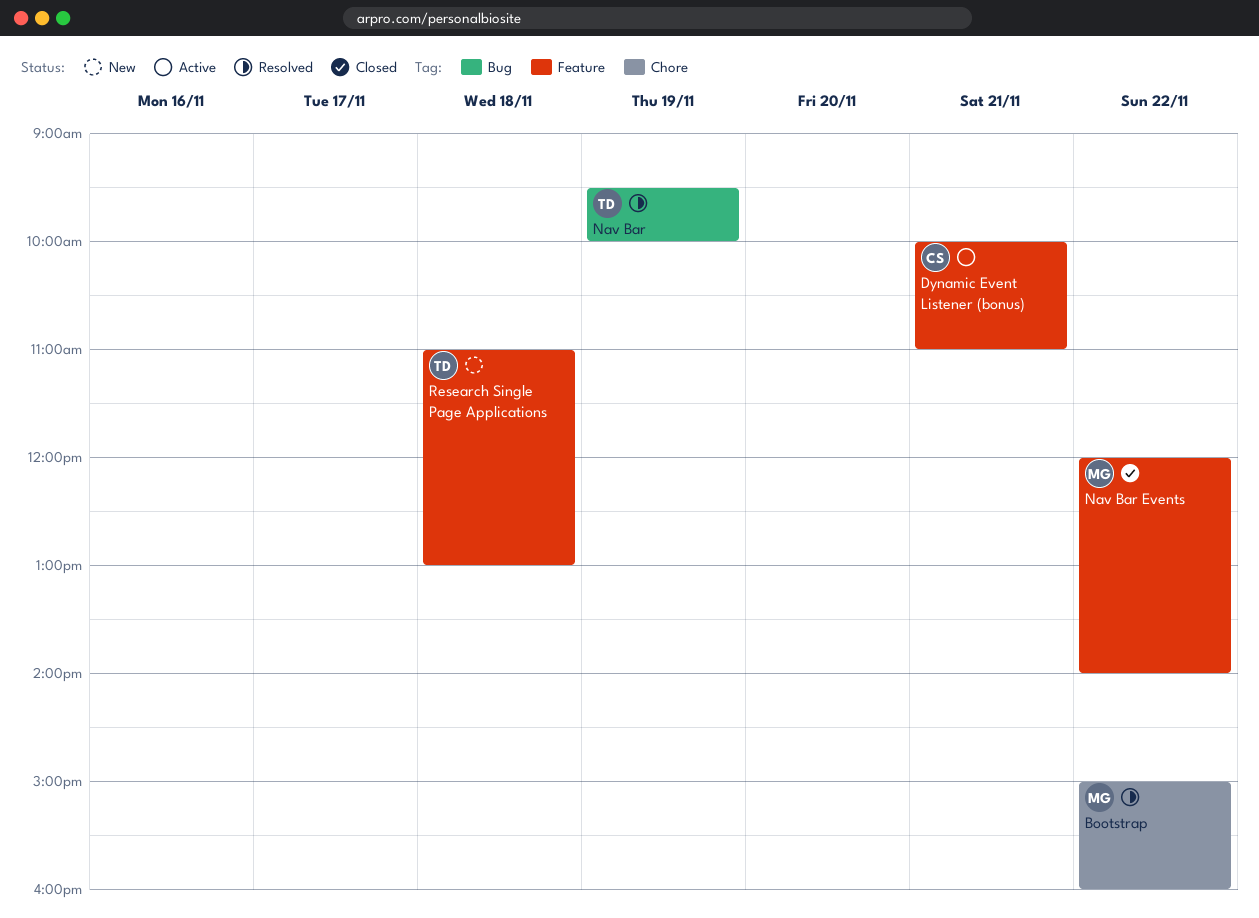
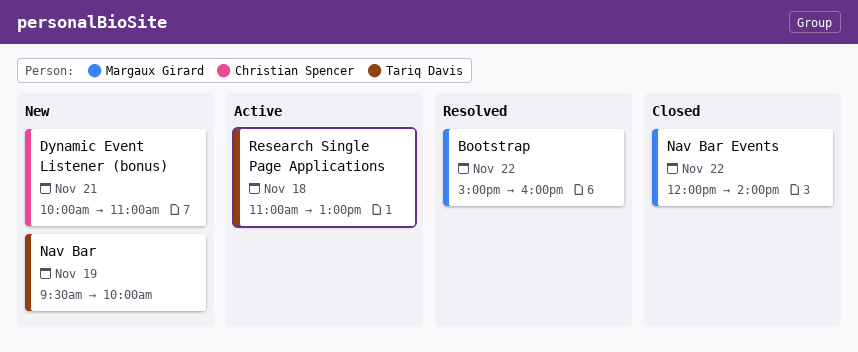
Dynamic Event Listener (bonus), status: Active -> New
Nav Bar, status: Resolved -> New
Research Single Page Applications, status: New -> Active

